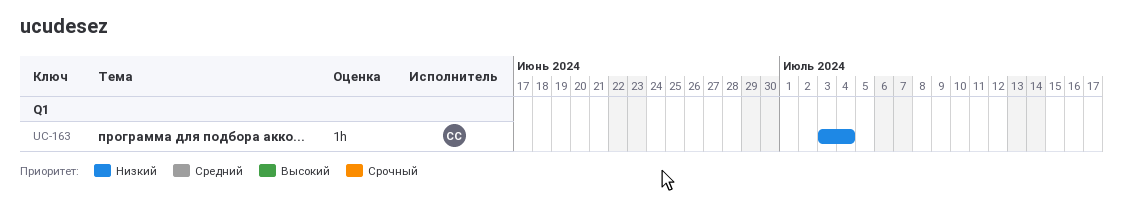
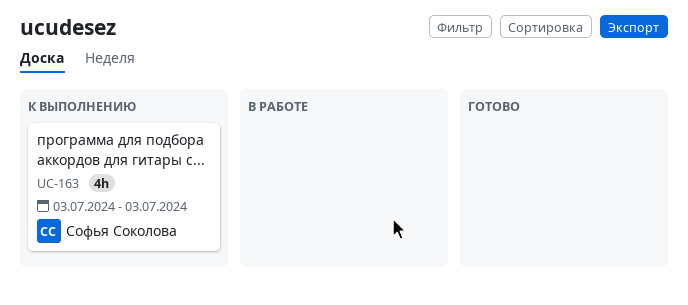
UC-163, estimate: 1h -> 4h
UC-163, due: Jul 4 -> Jul 3

